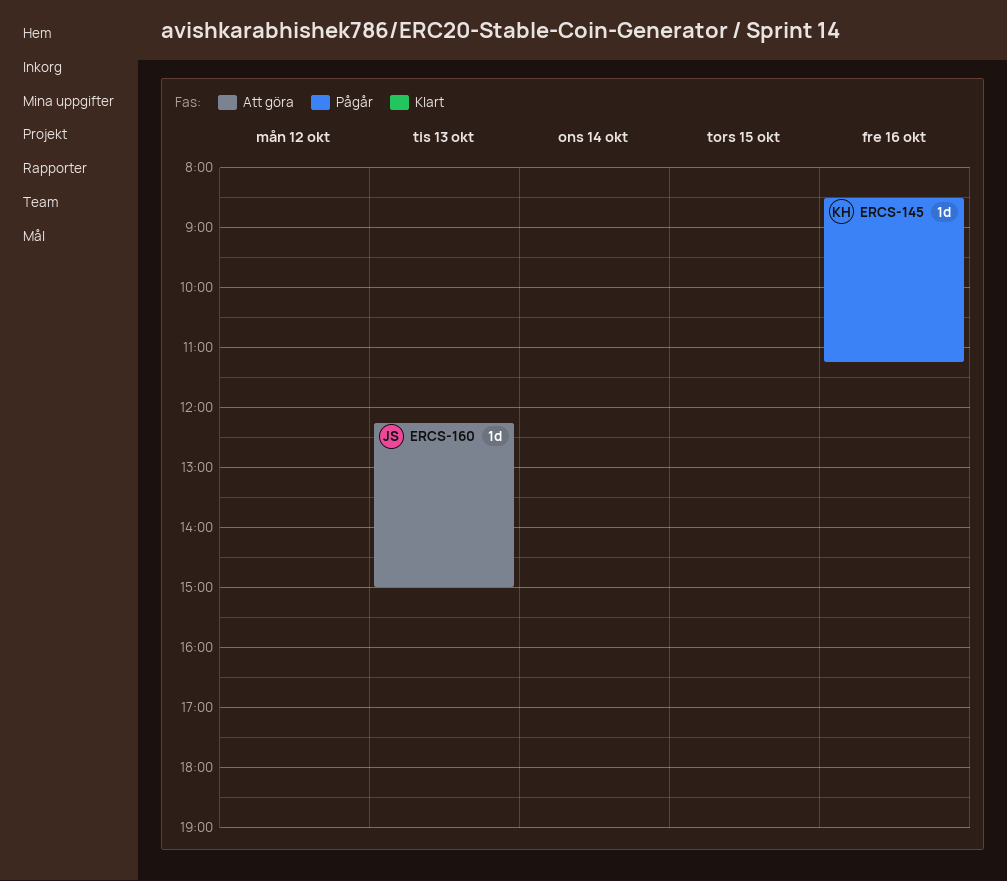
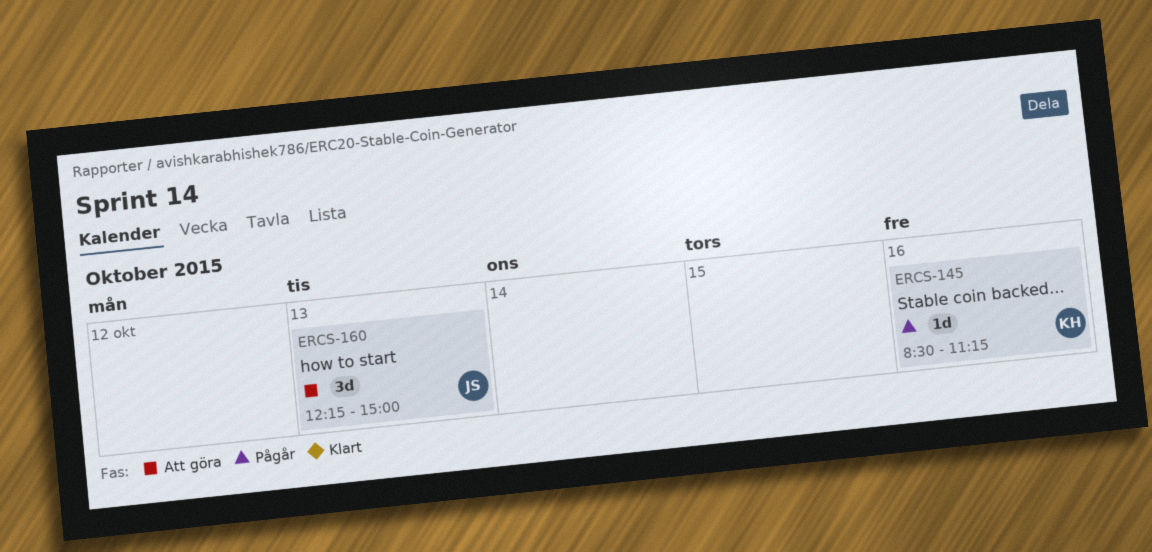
ERCS-160, estimate: 1d -> 3d

